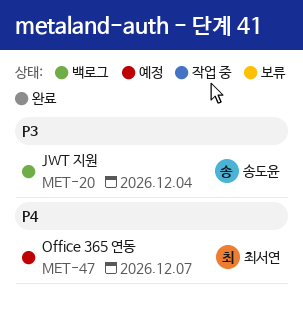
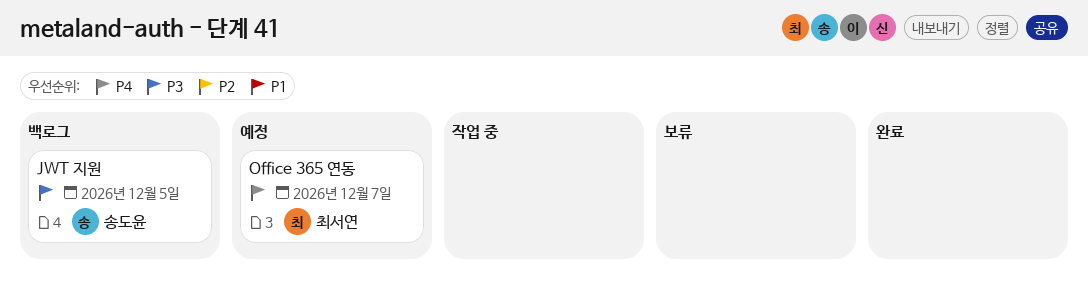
JWT 지원, due: Dec 4 -> Dec 5

